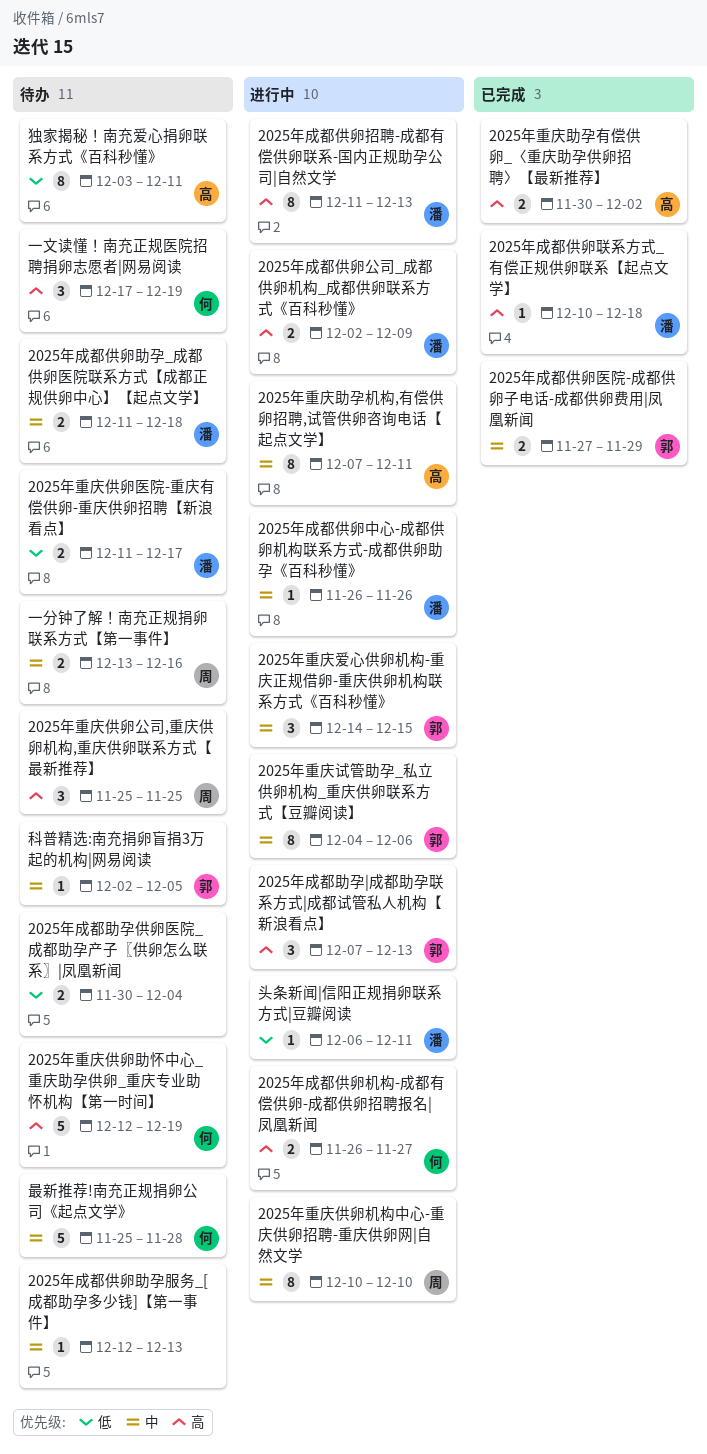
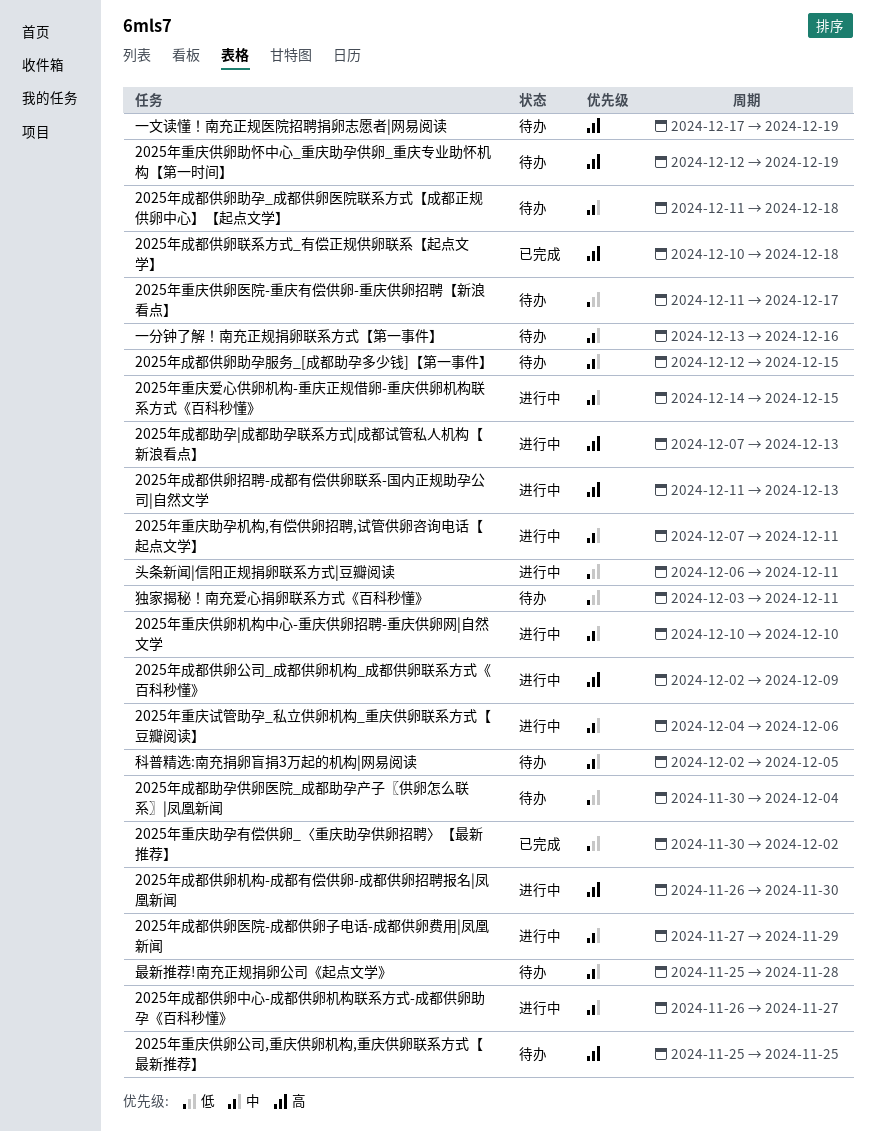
2025年成都供卵中心-成都供卵机构联系方式-成都供卵助孕《百科秒懂》, due: Nov 26 -> Nov 27
2025年成都供卵助孕服务_[成都助孕多少钱]【第一事件】, due: Dec 13 -> Dec 15
2025年成都供卵医院-成都供卵子电话-成都供卵费用|凤凰新闻, status: 已完成 -> 进行中
2025年成都供卵机构-成都有偿供卵-成都供卵招聘报名|凤凰新闻, due: Nov 27 -> Nov 30
2025年重庆助孕有偿供卵_〈重庆助孕供卵招聘〉【最新推荐】, priority: 高 -> 低

